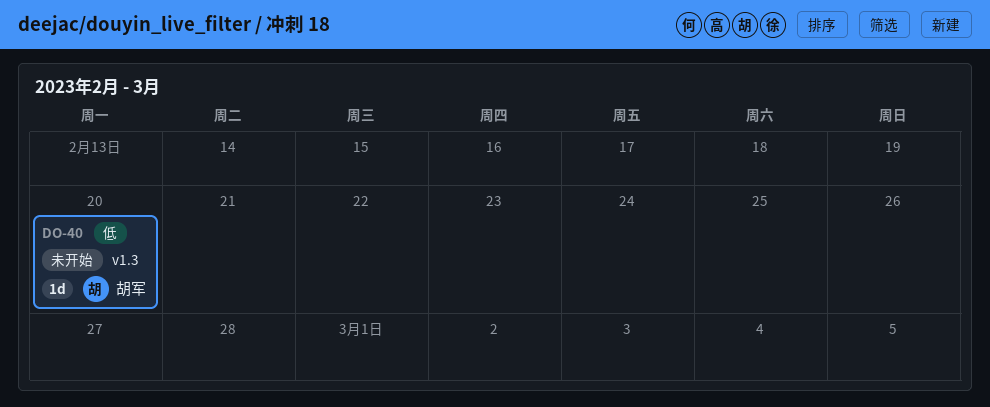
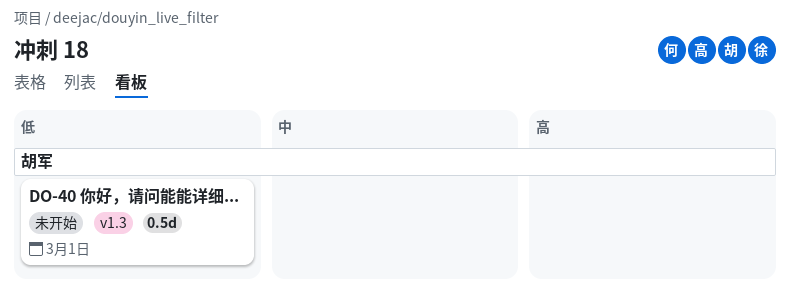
DO-40, estimate: 1d -> 0.5d
DO-40, due: Feb 20 -> Mar 1

